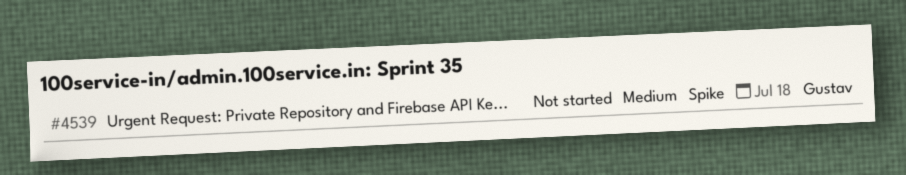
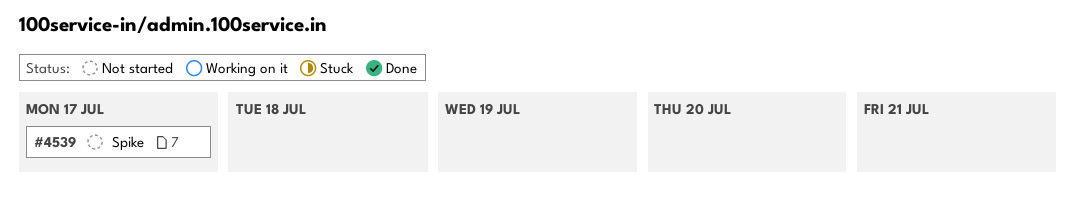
#4539, due: Jul 18 -> Jul 17

